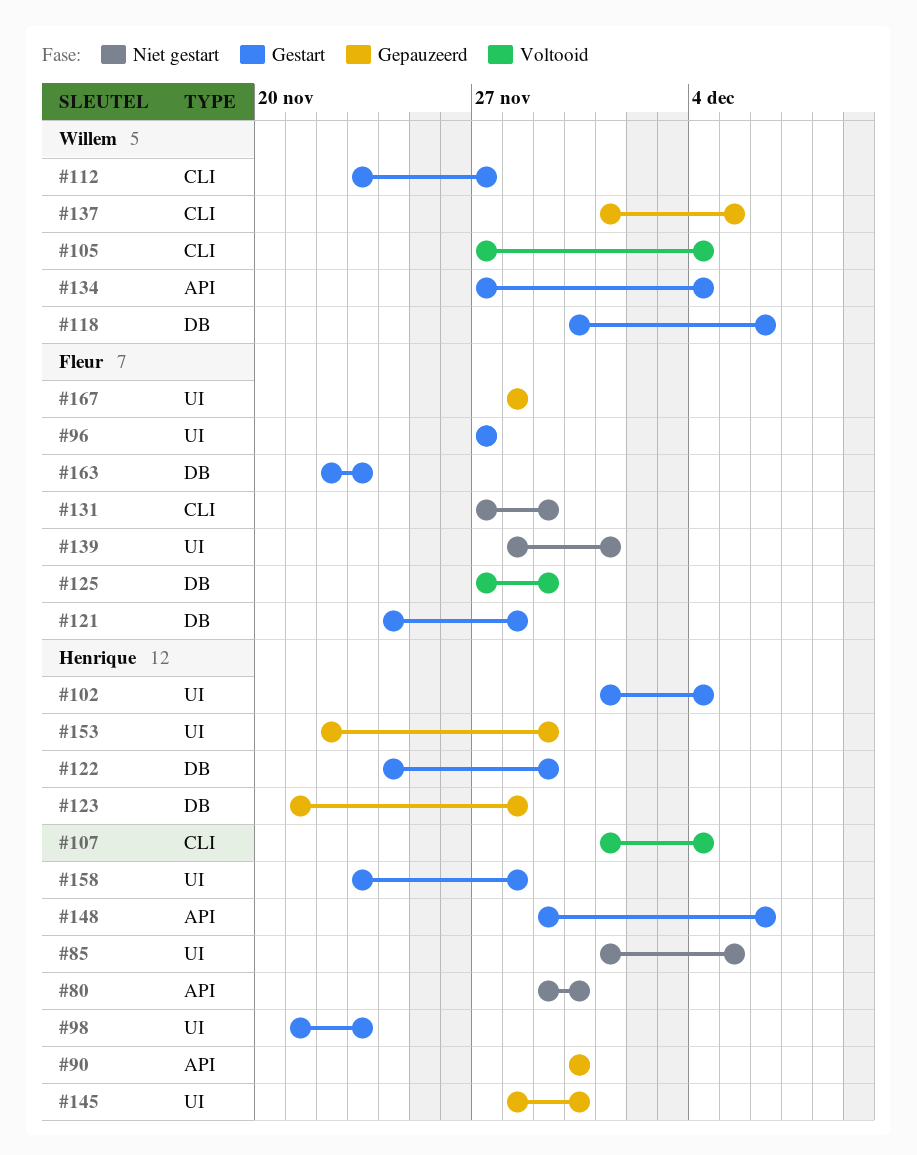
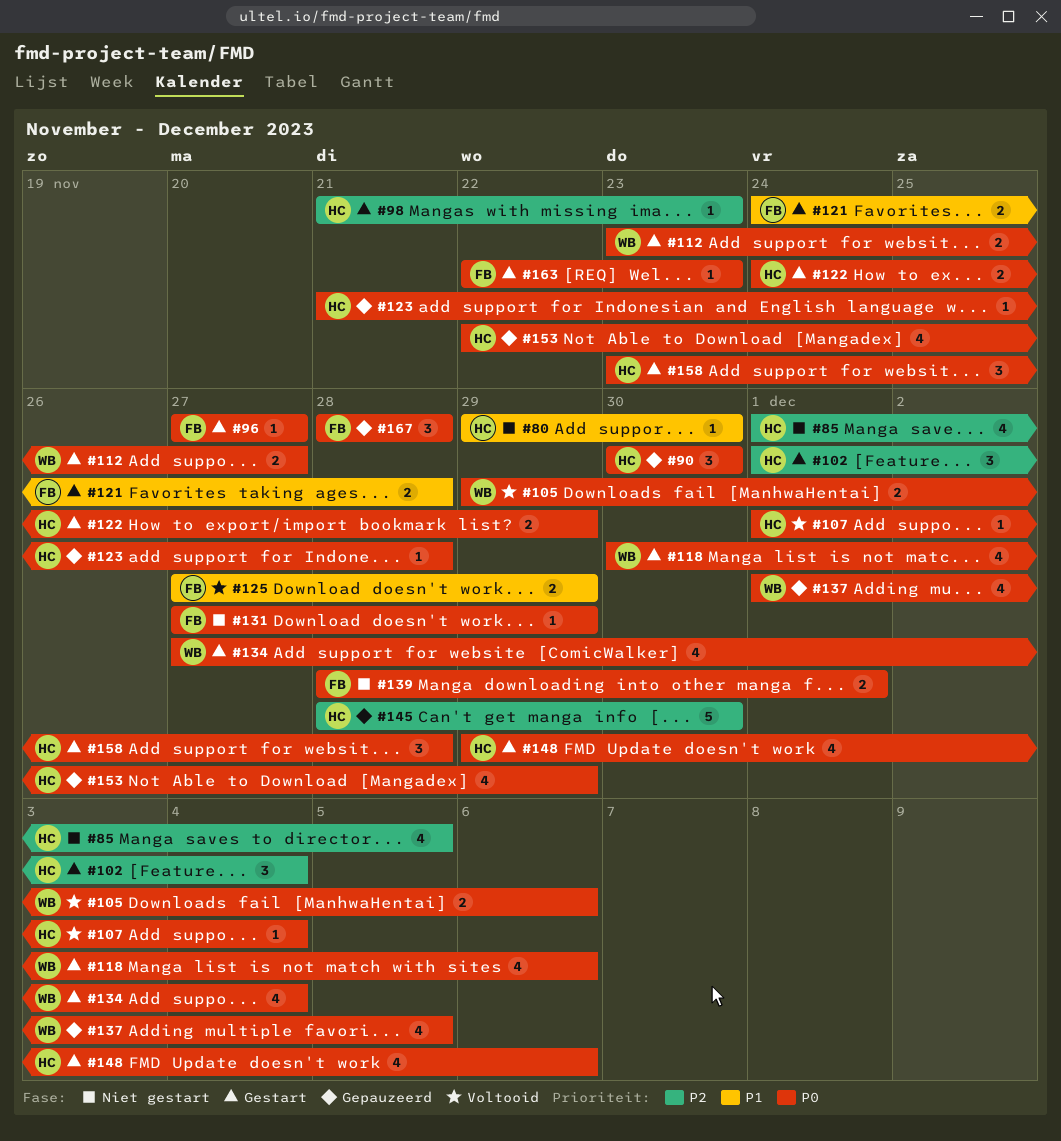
#105, start: Nov 27 -> Nov 29
#105, due: Dec 4 -> Dec 6

